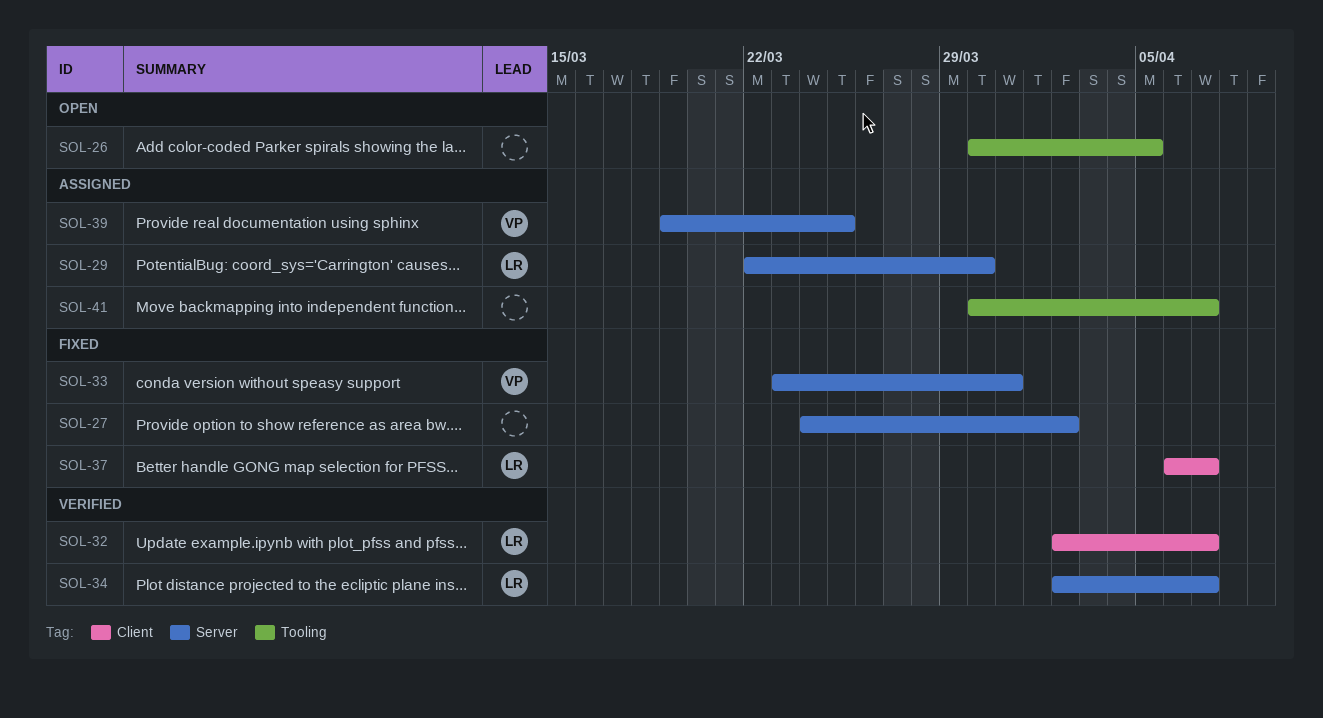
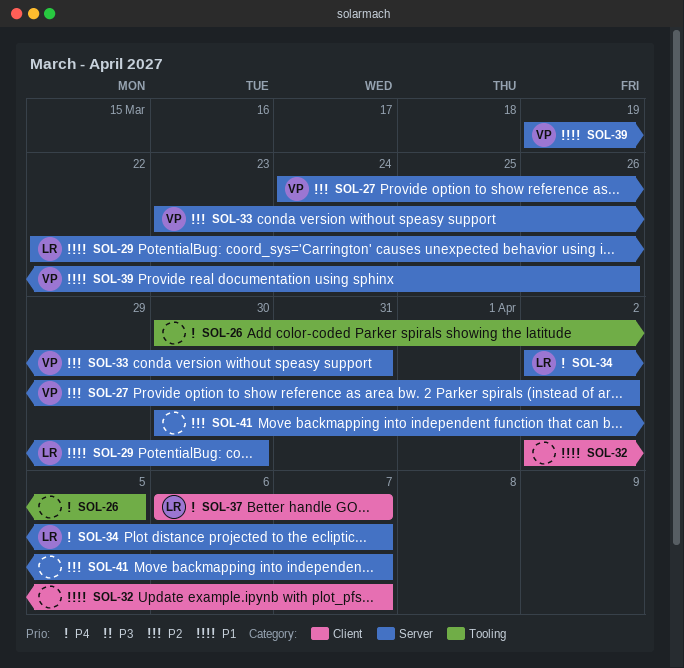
SOL-27, owner: none -> VP
SOL-32, owner: LR -> none
SOL-39, due: Mar 25 -> Mar 26
SOL-41, label: Tooling -> Server

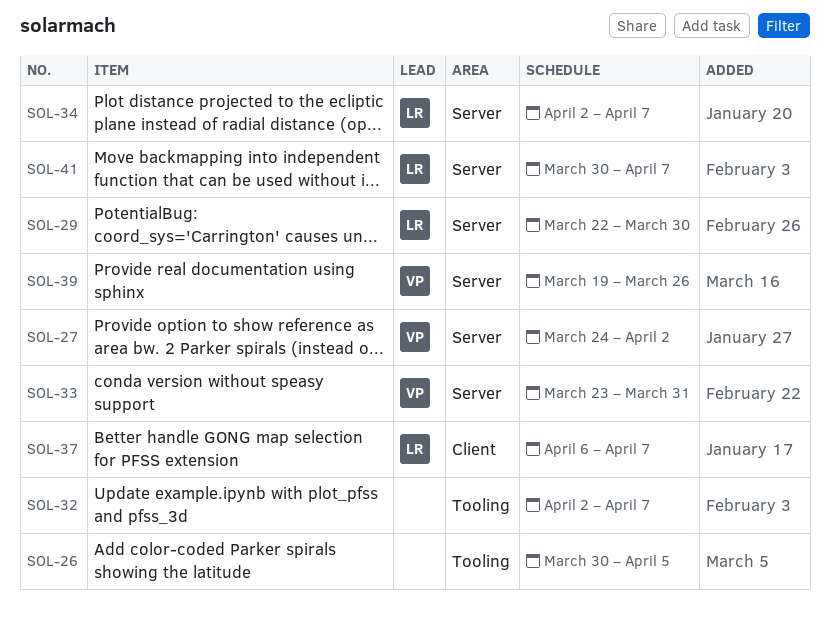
SOL-32, label: Client -> Tooling
SOL-41, owner: none -> LR

